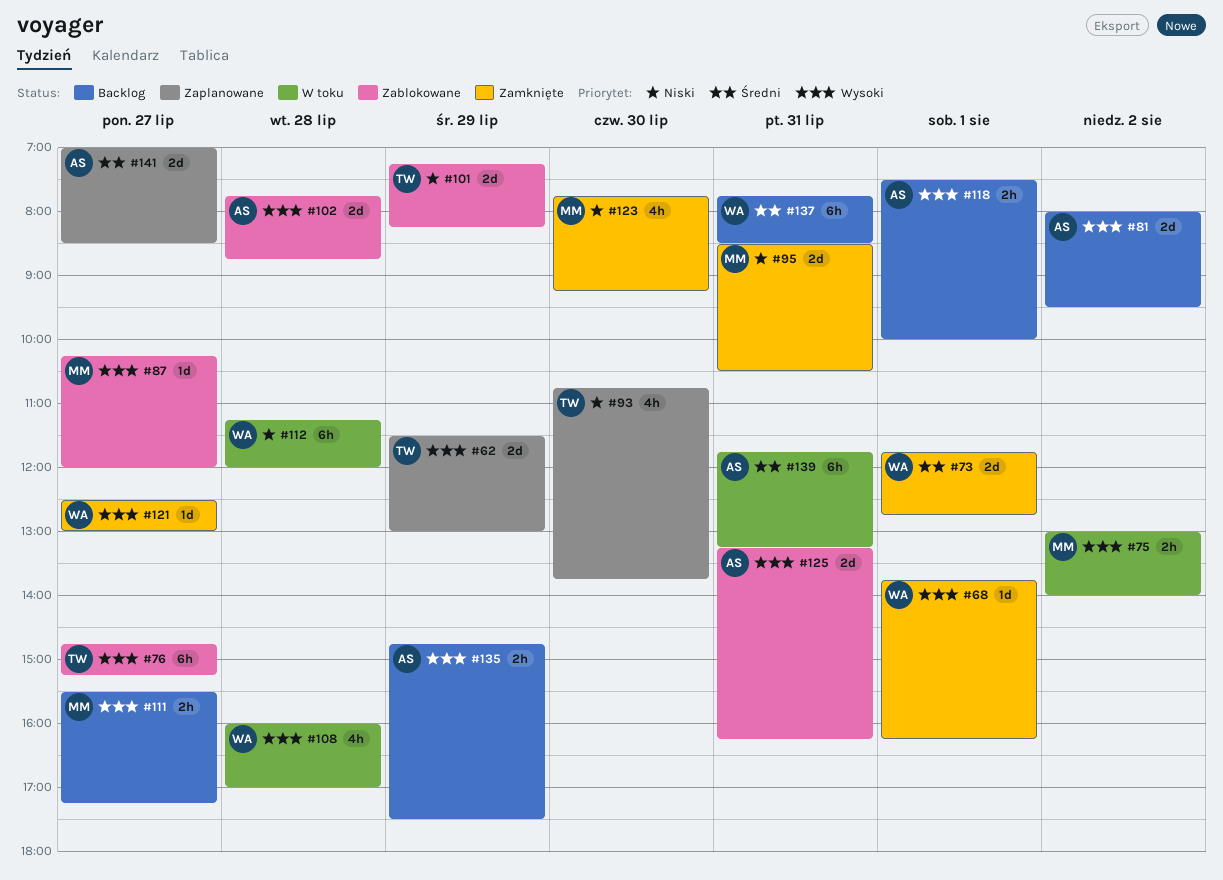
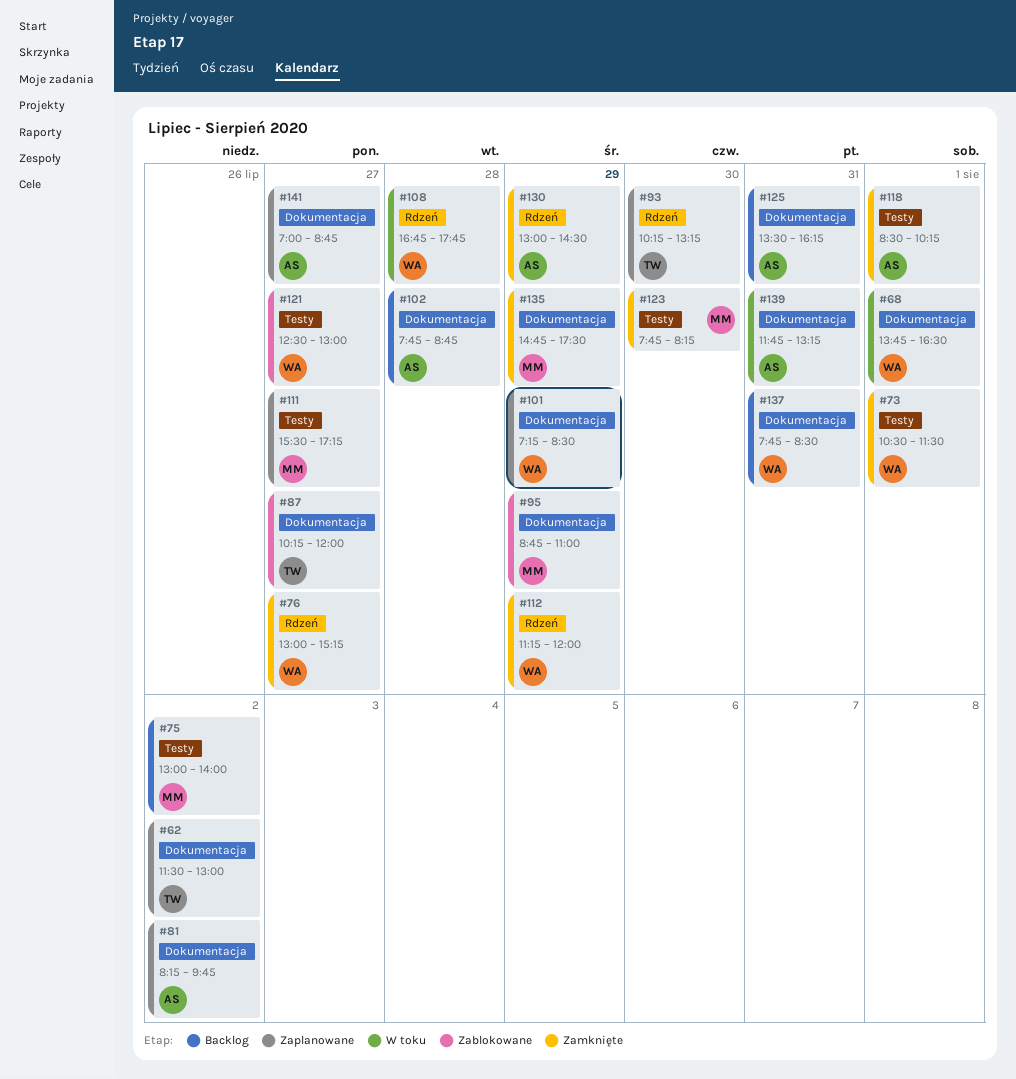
#62, day: Jul 29 -> Aug 2
#68, status: Zamknięte -> W toku
#68, ends: 16:15 -> 16:30
#73, begins: 11:45 -> 10:30
#73, ends: 12:45 -> 11:30
#75, status: W toku -> Backlog
#76, status: Zablokowane -> Zamknięte
#76, owner: TW -> WA
#76, begins: 14:45 -> 13:00
#81, status: Backlog -> Zaplanowane
#81, begins: 08:00 -> 08:15
#81, ends: 09:30 -> 09:45
#87, owner: MM -> TW
#93, begins: 10:45 -> 10:15
#93, ends: 13:45 -> 13:15
#95, status: Zamknięte -> Zablokowane
#95, day: Jul 31 -> Jul 29
#95, begins: 08:30 -> 08:45
#95, ends: 10:30 -> 11:00
#101, status: Zablokowane -> Zaplanowane
#101, owner: TW -> WA
#101, ends: 08:15 -> 08:30
#102, status: Zablokowane -> Backlog
#108, begins: 16:00 -> 16:45
#108, ends: 17:00 -> 17:45
#111, status: Backlog -> Zaplanowane
#112, status: W toku -> Zamknięte
#112, day: Jul 28 -> Jul 29
#118, status: Backlog -> Zamknięte
#118, begins: 07:30 -> 08:30
#118, ends: 10:00 -> 10:15
#121, status: Zamknięte -> Zablokowane
#123, ends: 09:15 -> 08:15
#125, status: Zablokowane -> Backlog
#125, begins: 13:15 -> 13:30
#130: none -> present
#135, status: Backlog -> Zamknięte
#135, owner: AS -> MM
#141, ends: 08:30 -> 08:45

